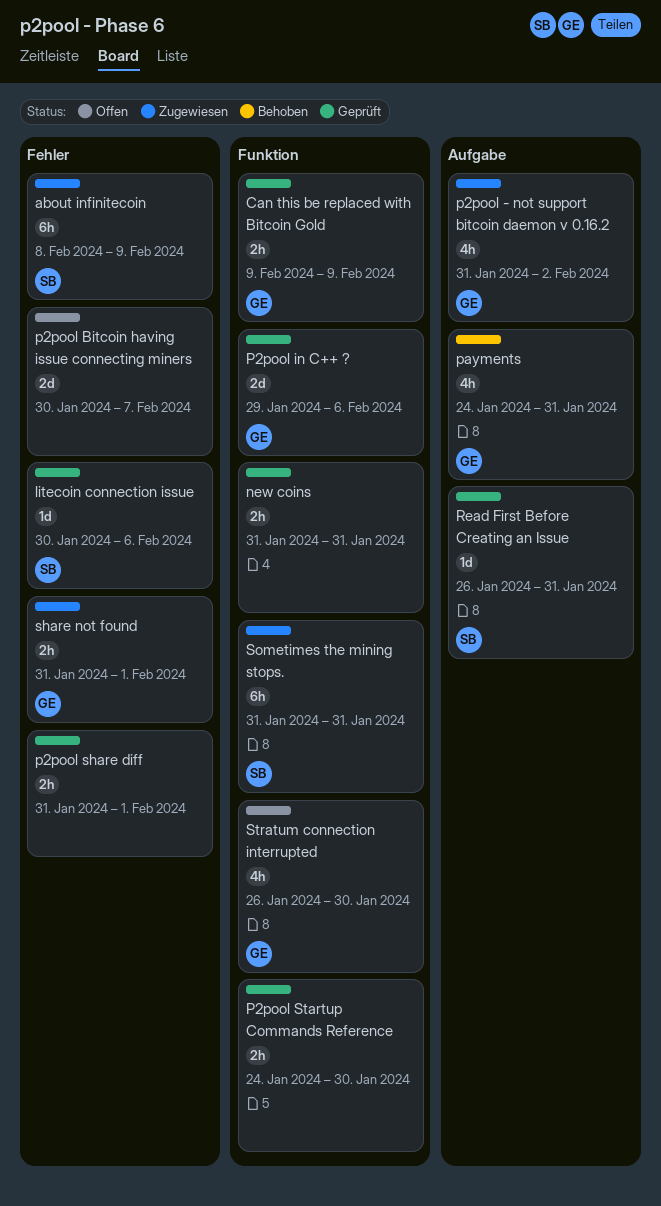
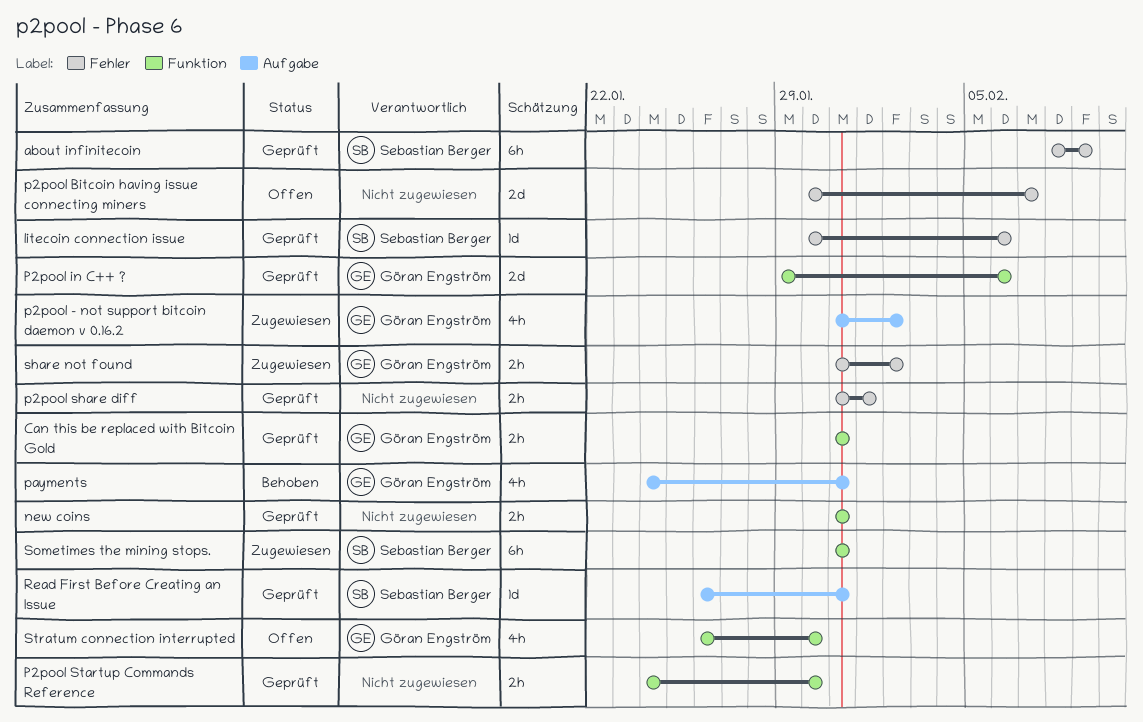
about infinitecoin, status: Zugewiesen -> Geprüft
Can this be replaced with Bitcoin Gold, start: Feb 9 -> Jan 31
Can this be replaced with Bitcoin Gold, due: Feb 9 -> Jan 31
share not found, due: Feb 1 -> Feb 2

